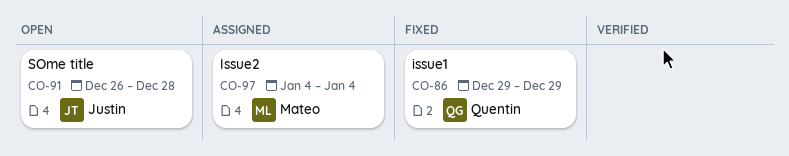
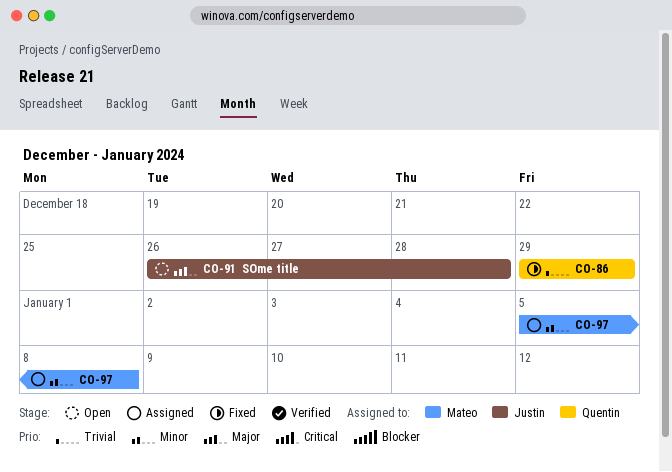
CO-97, start: Jan 4 -> Jan 5
CO-97, due: Jan 4 -> Jan 8

